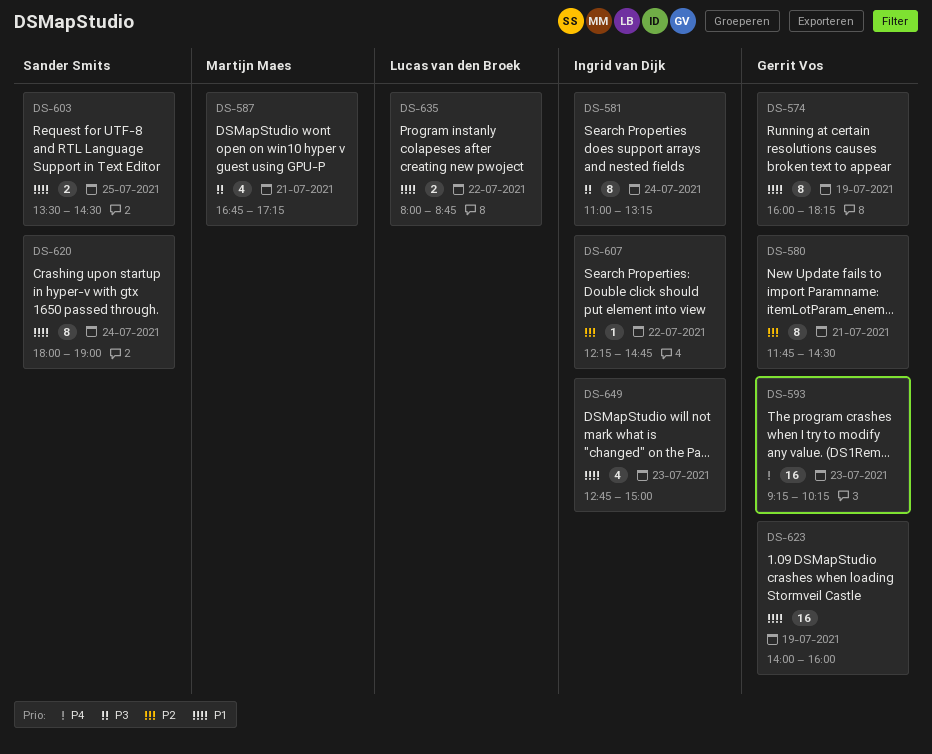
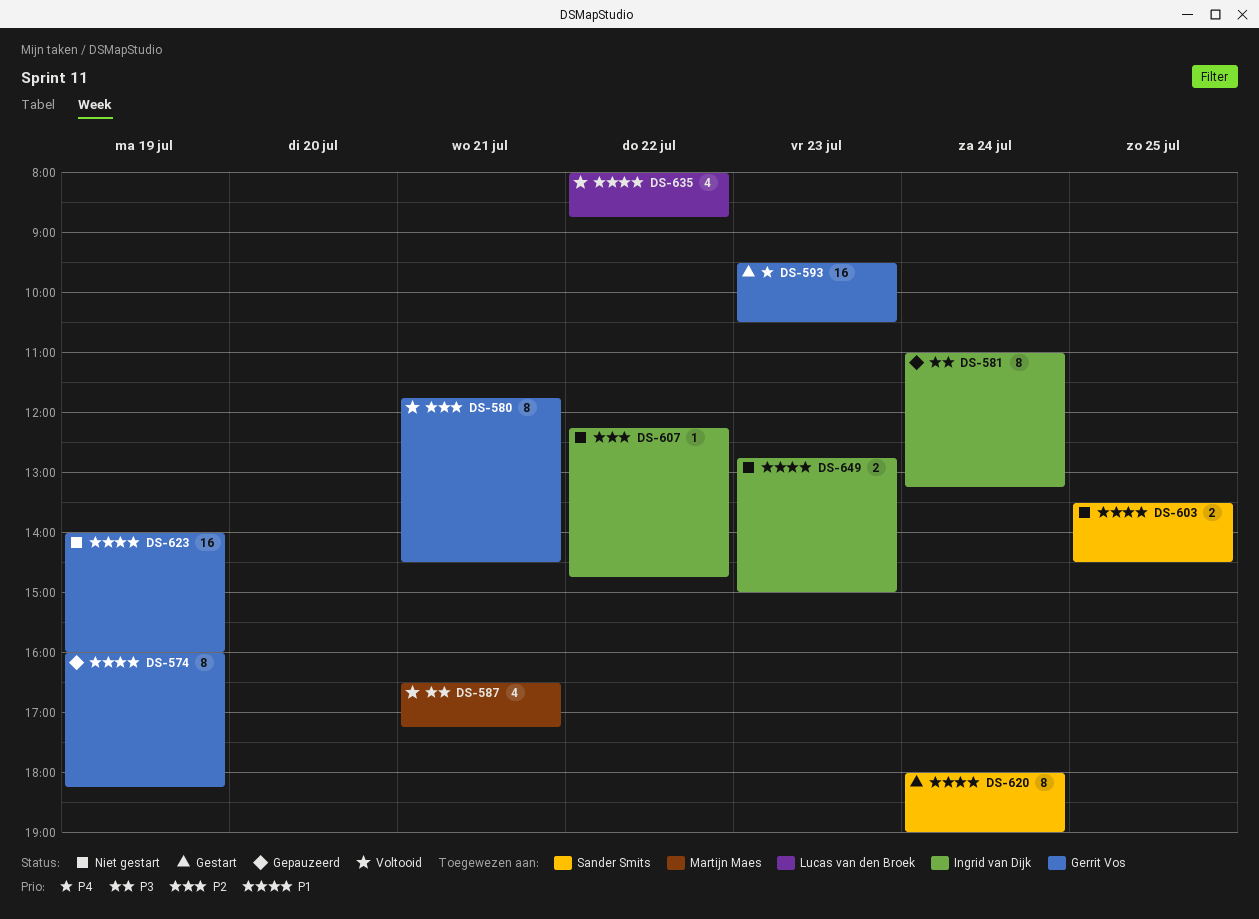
DS-587, begins: 16:45 -> 16:30
DS-593, begins: 09:15 -> 09:30
DS-593, ends: 10:15 -> 10:30
DS-635, estimate: 2 -> 4
DS-649, estimate: 4 -> 2

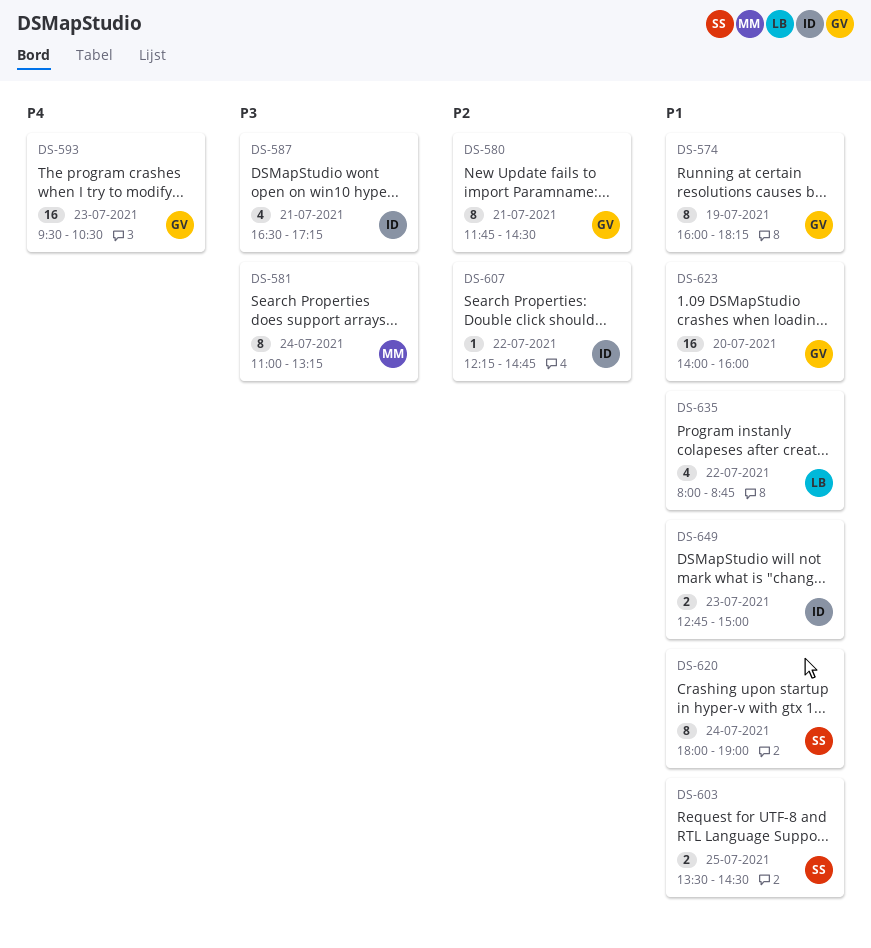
DS-581, owner: Ingrid van Dijk -> Martijn Maes
DS-587, owner: Martijn Maes -> Ingrid van Dijk
DS-623, day: Jul 19 -> Jul 20

